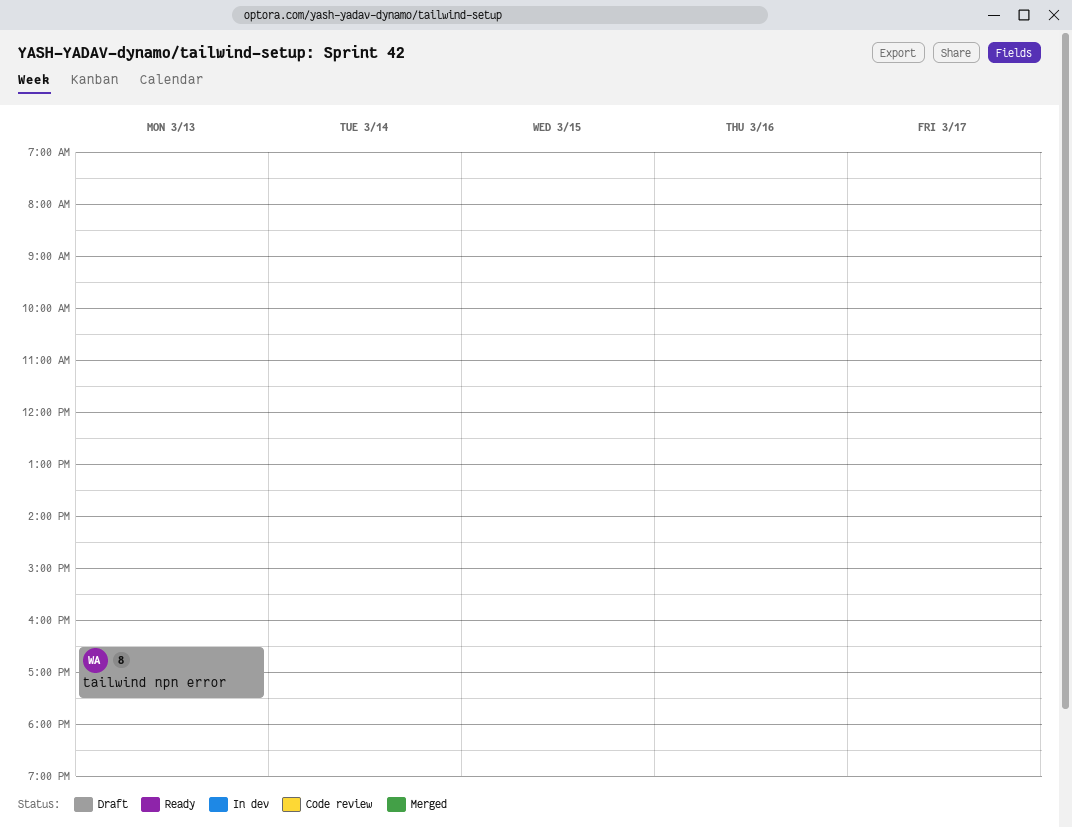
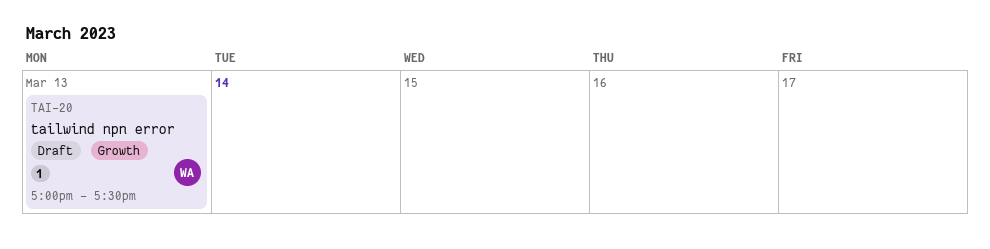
tailwind npn error, estimate: 8 -> 1
tailwind npn error, begins: 16:30 -> 17:00

